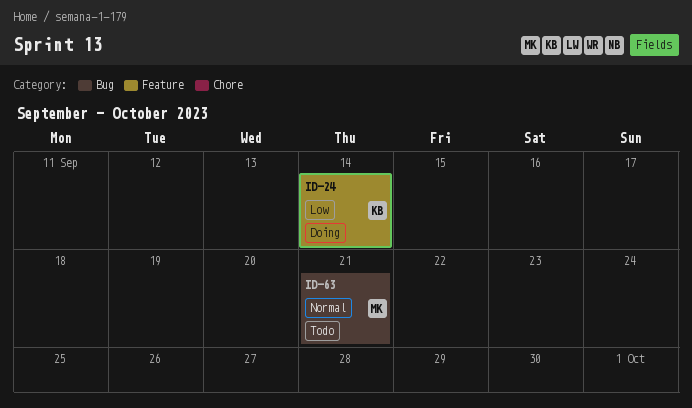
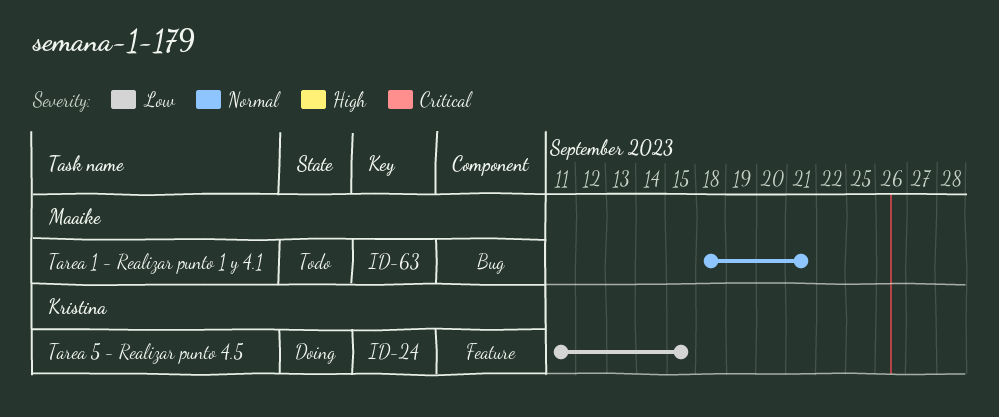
ID-24, due: Sep 14 -> Sep 15

